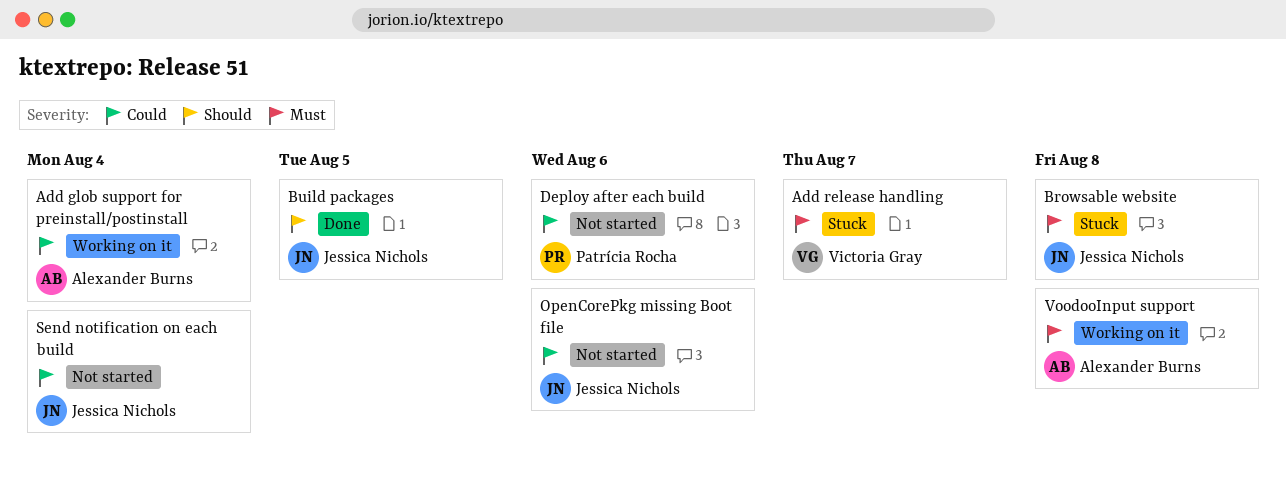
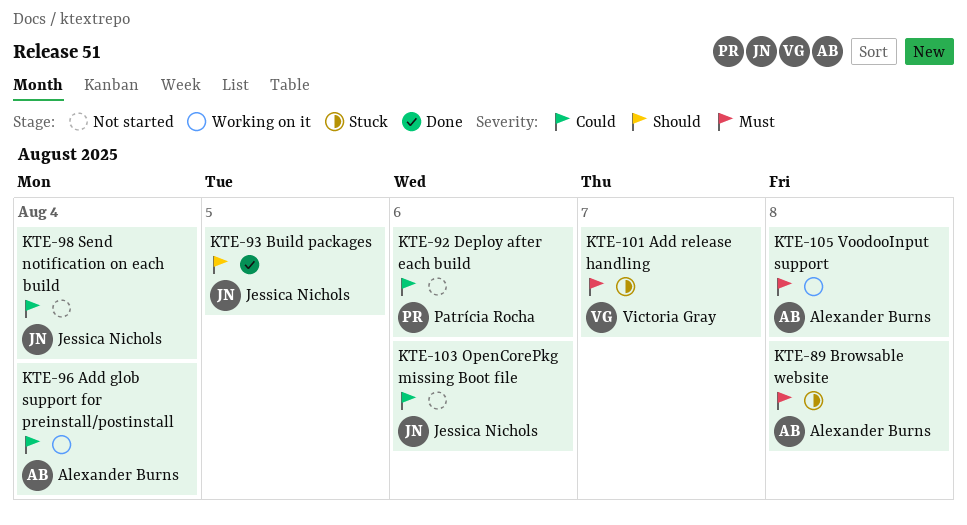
Browsable website, owner: Jessica Nichols -> Alexander Burns

